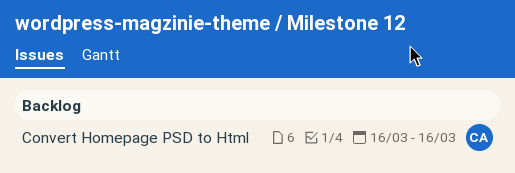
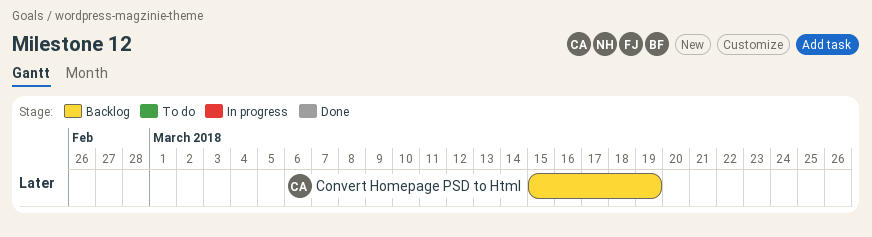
Convert Homepage PSD to Html, start: Mar 16 -> Mar 15
Convert Homepage PSD to Html, due: Mar 16 -> Mar 19

